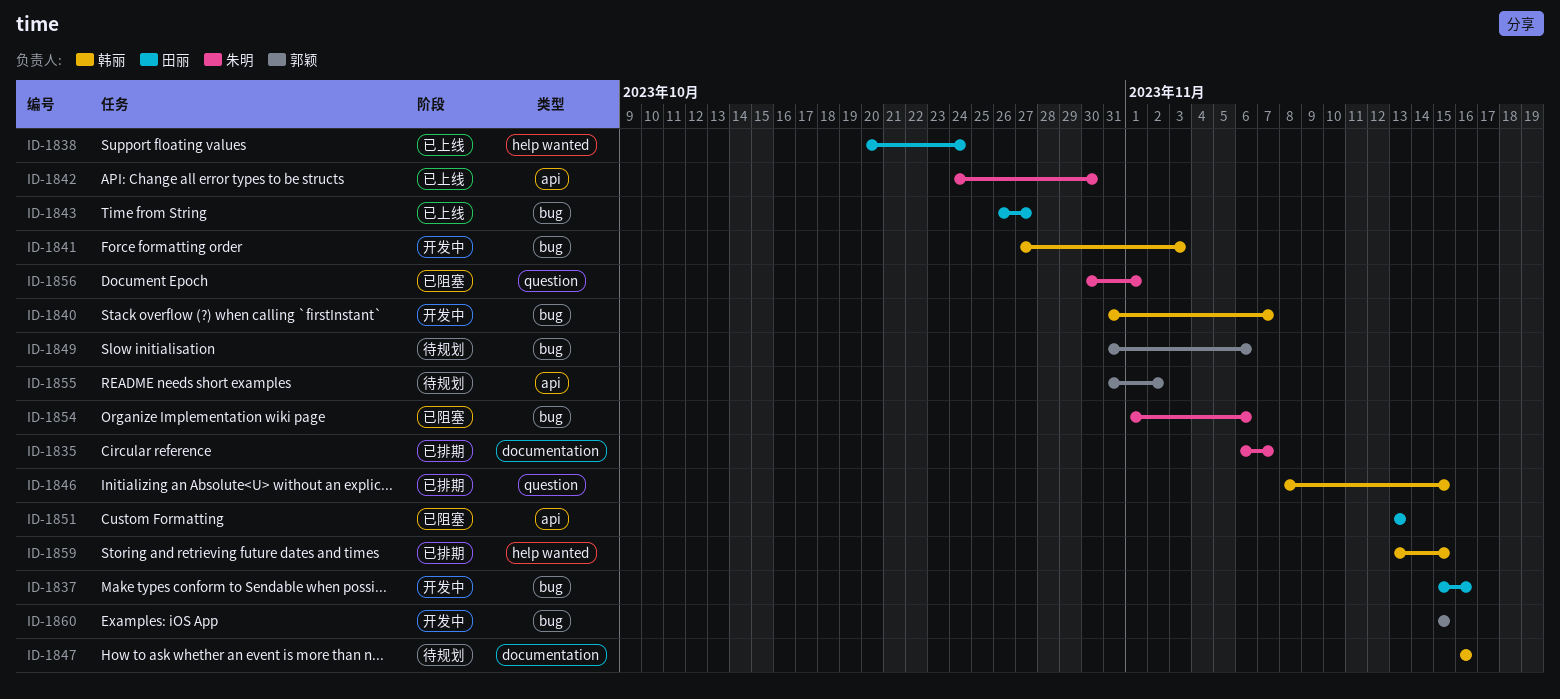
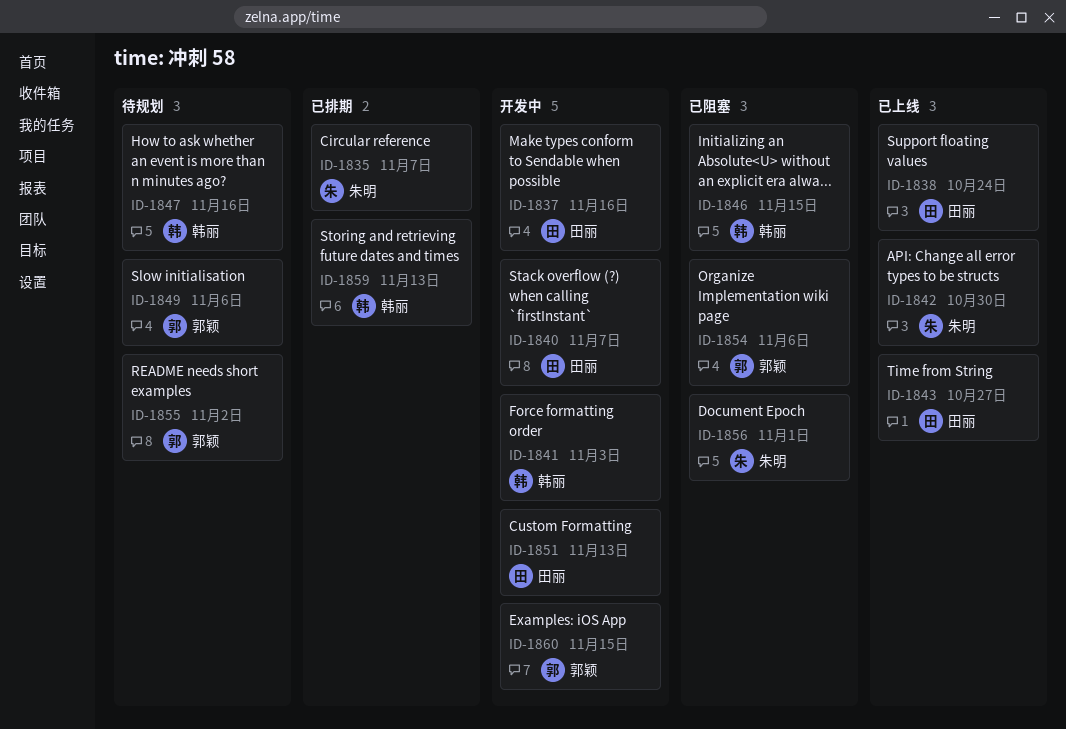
ID-1840, owner: 韩丽 -> 田丽
ID-1846, status: 已排期 -> 已阻塞
ID-1851, status: 已阻塞 -> 开发中
ID-1854, owner: 朱明 -> 郭颖
ID-1859, due: Nov 15 -> Nov 13

